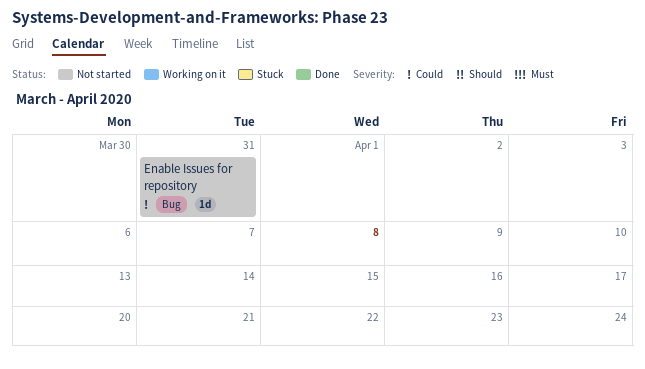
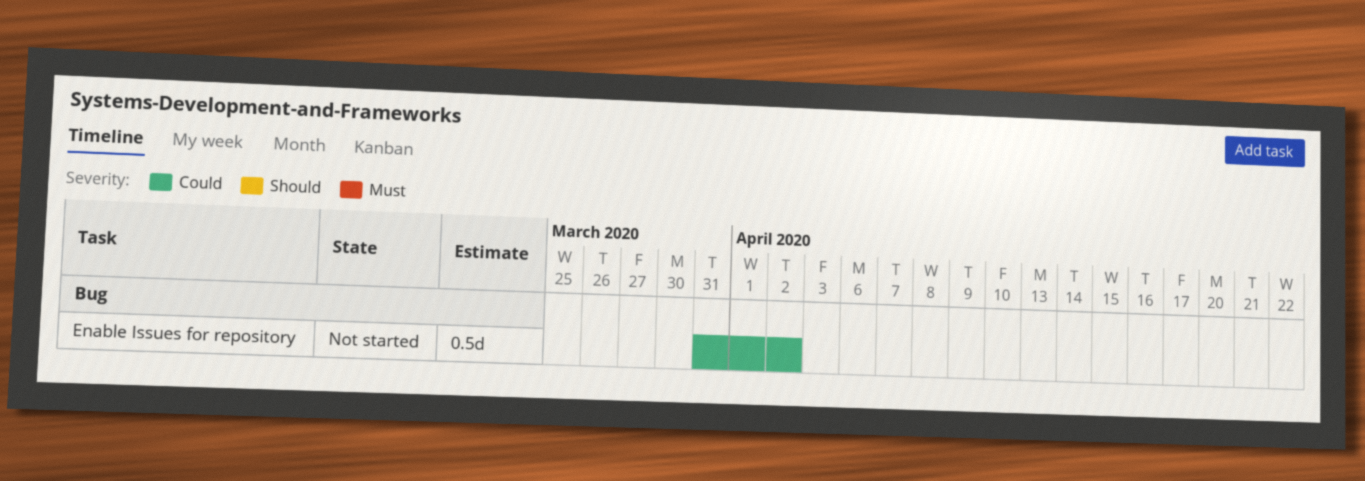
Enable Issues for repository, estimate: 1d -> 0.5d
Enable Issues for repository, due: Mar 31 -> Apr 2

